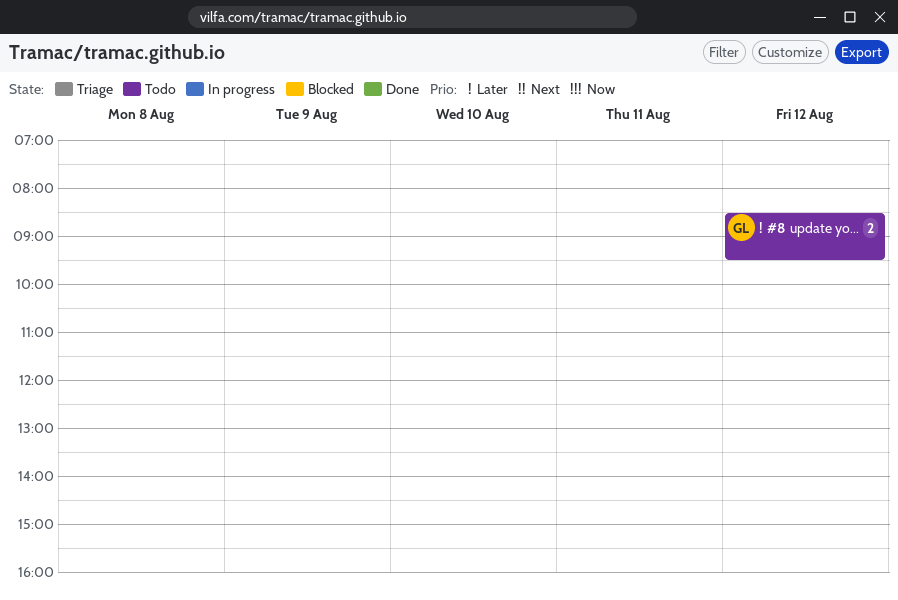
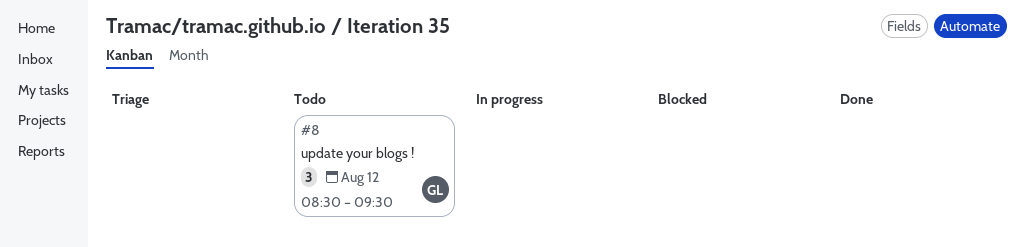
#8, estimate: 2 -> 3

